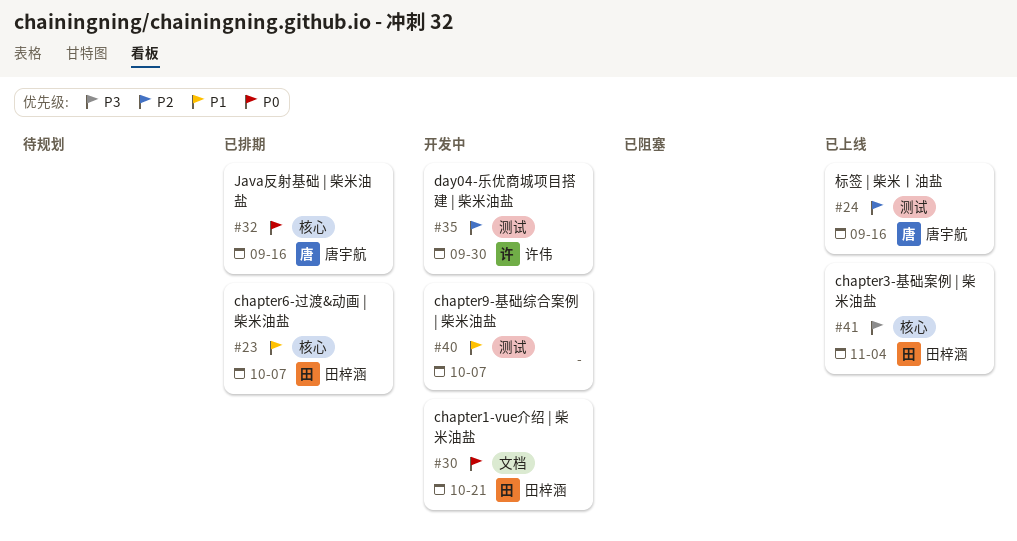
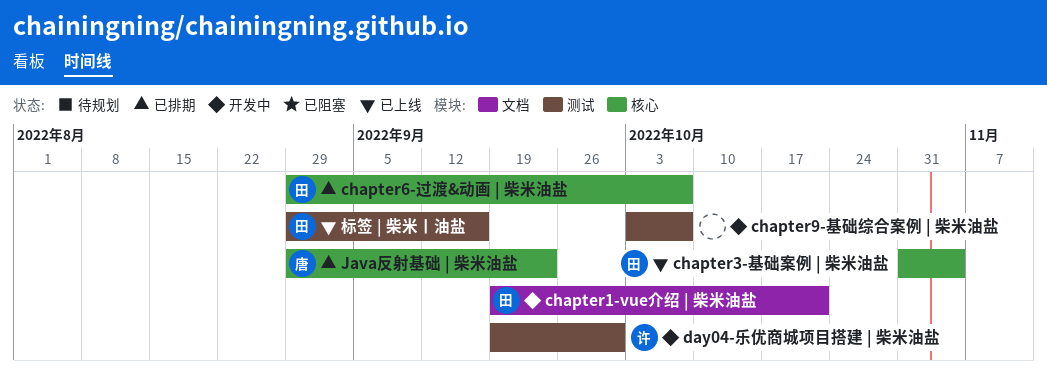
Java反射基础 | 柴米油盐, due: Sep 16 -> Sep 23
标签 | 柴米丨油盐, owner: 唐宇航 -> 田梓涵

